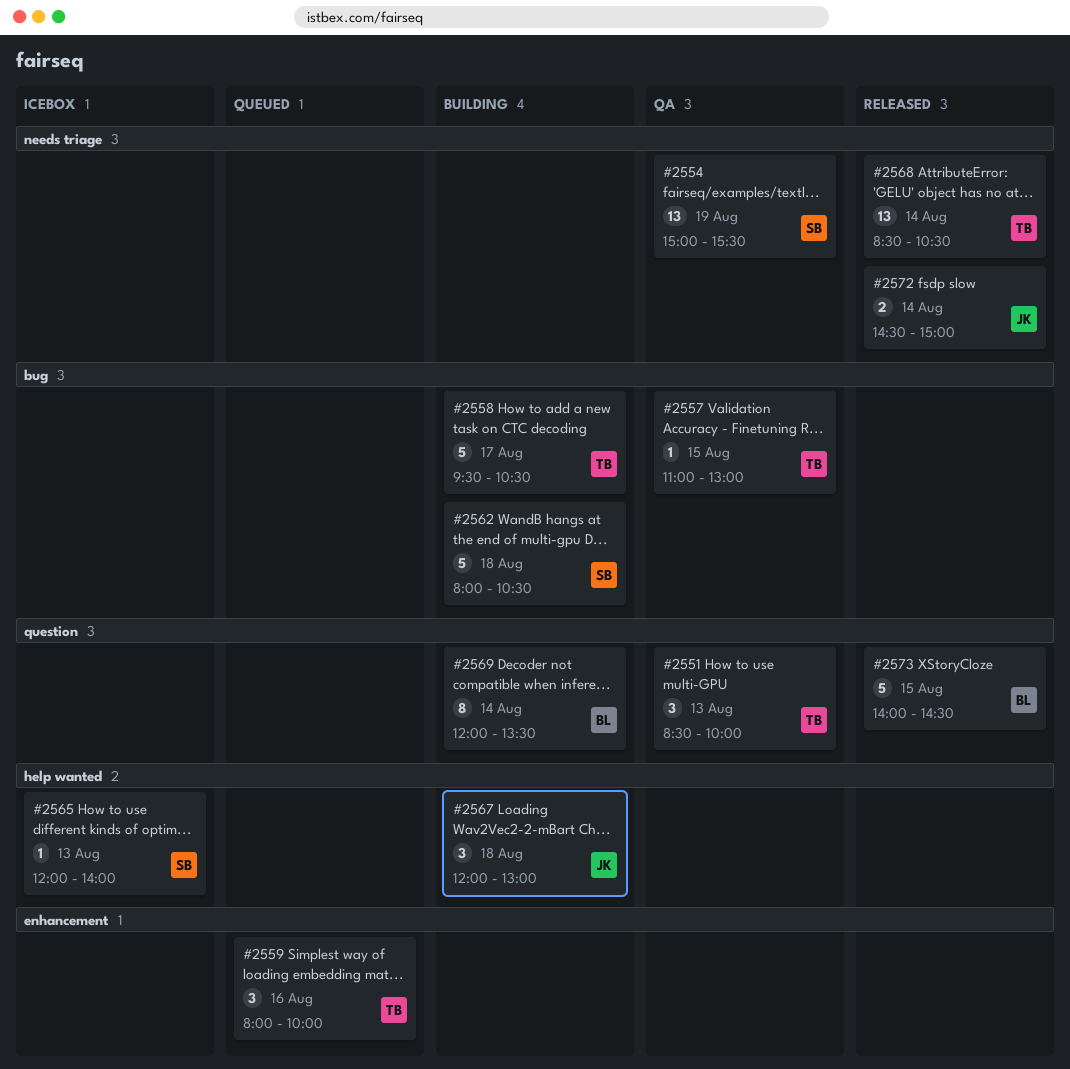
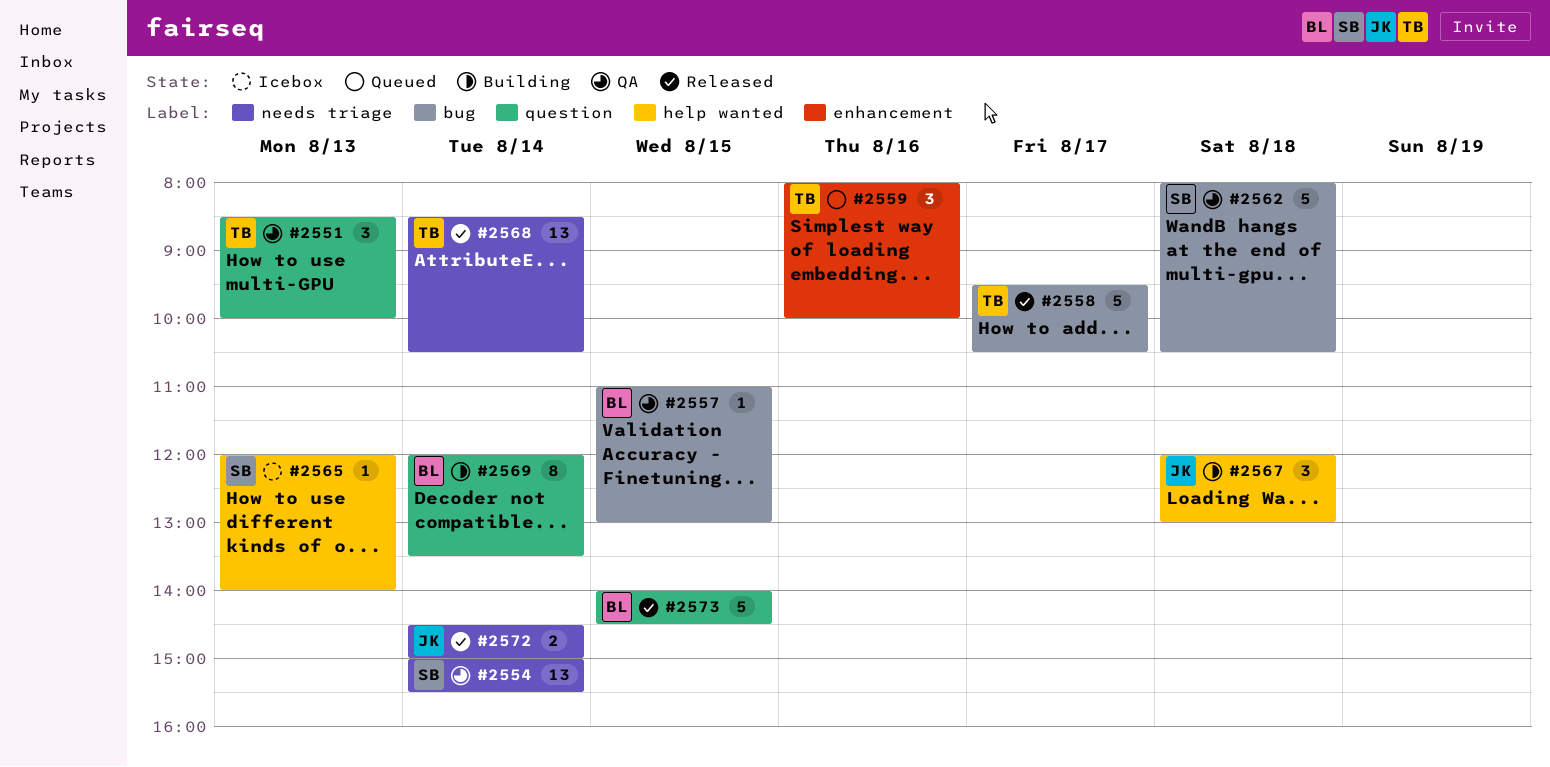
#2554, day: Aug 19 -> Aug 14
#2557, owner: TB -> BL
#2558, status: Building -> Released
#2562, status: Building -> QA

